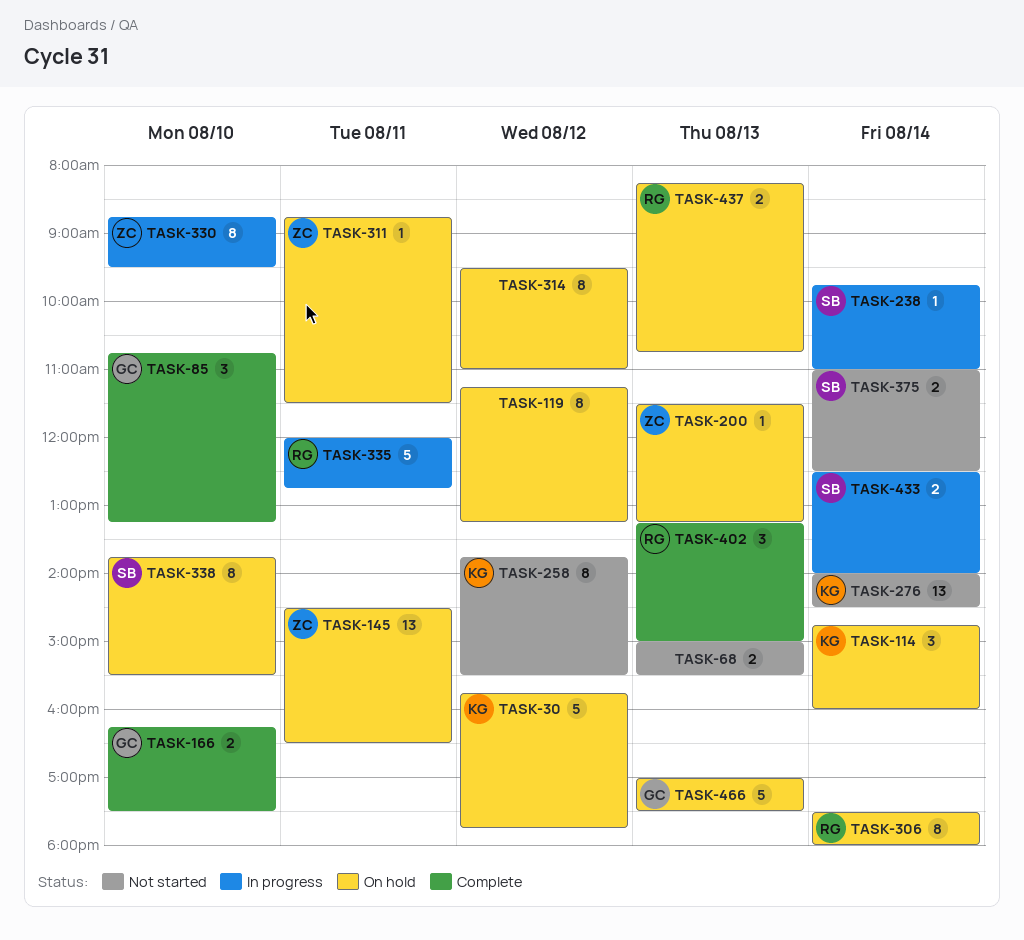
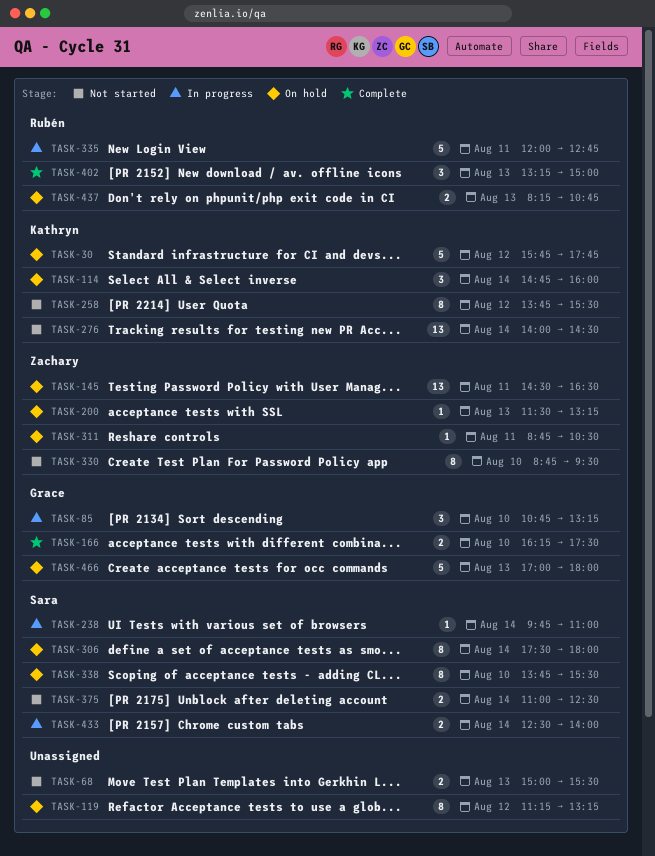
TASK-85, status: Complete -> In progress
TASK-306, owner: Rubén -> Sara
TASK-311, ends: 11:30 -> 10:30
TASK-314: present -> none
TASK-330, status: In progress -> Not started
TASK-466, ends: 17:30 -> 18:00

